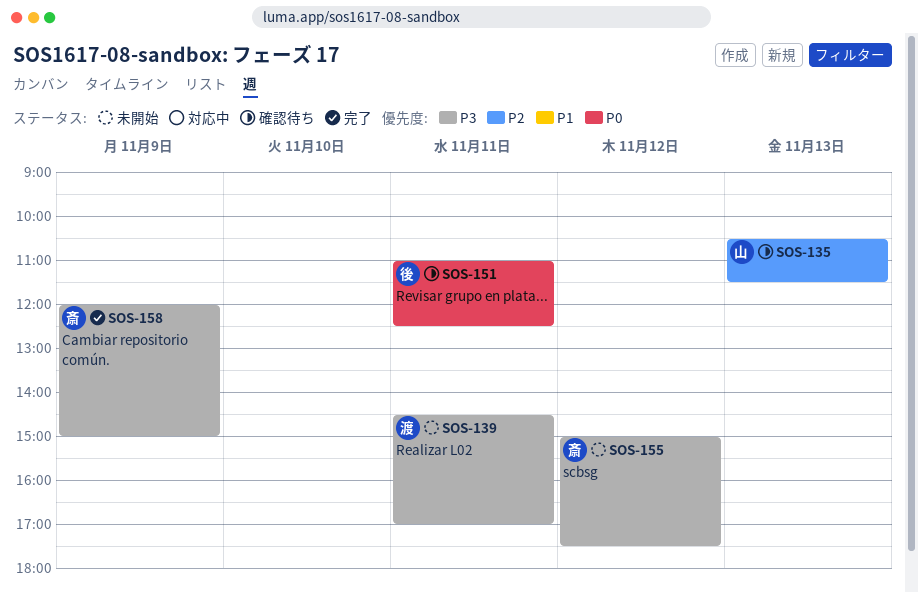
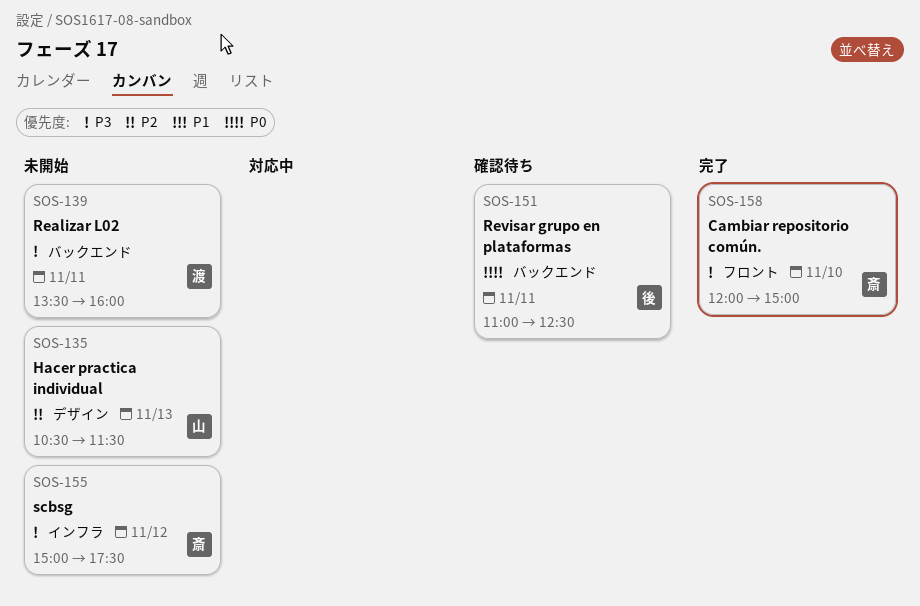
SOS-135, status: 確認待ち -> 未開始
SOS-139, begins: 14:30 -> 13:30
SOS-139, ends: 17:00 -> 16:00
SOS-158, day: Nov 9 -> Nov 10

